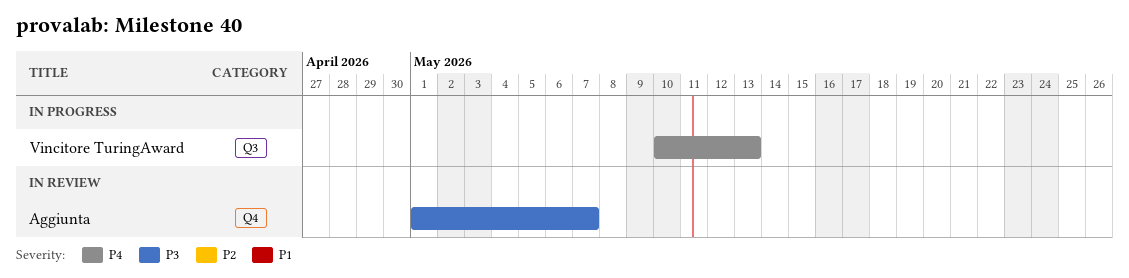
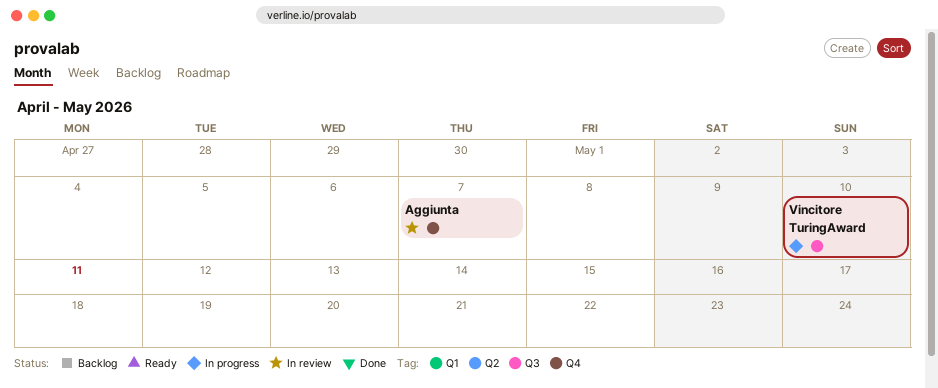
Vincitore TuringAward, due: May 13 -> May 10

